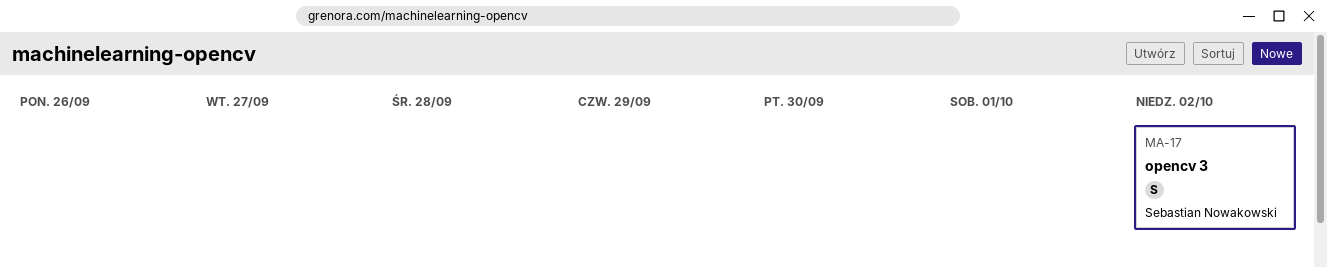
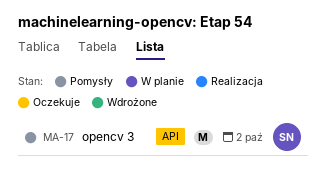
MA-17, estimate: S -> M

